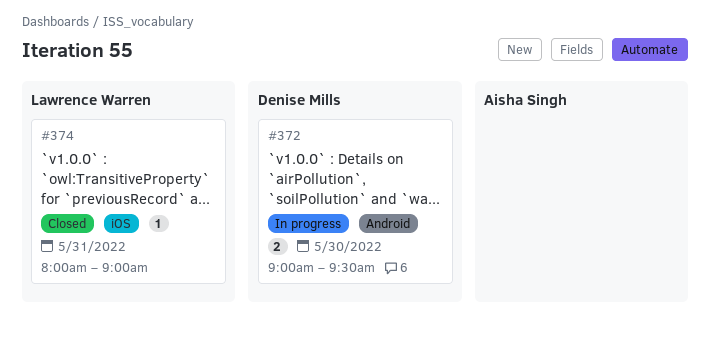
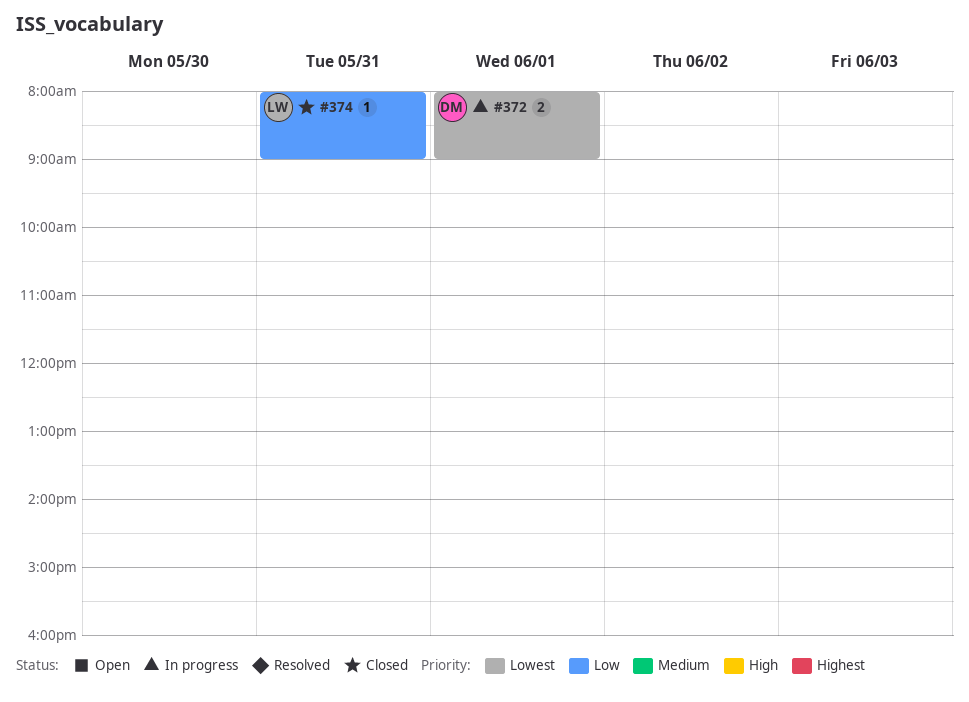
#372, day: May 30 -> Jun 1
#372, begins: 09:00 -> 08:00
#372, ends: 09:30 -> 09:00

